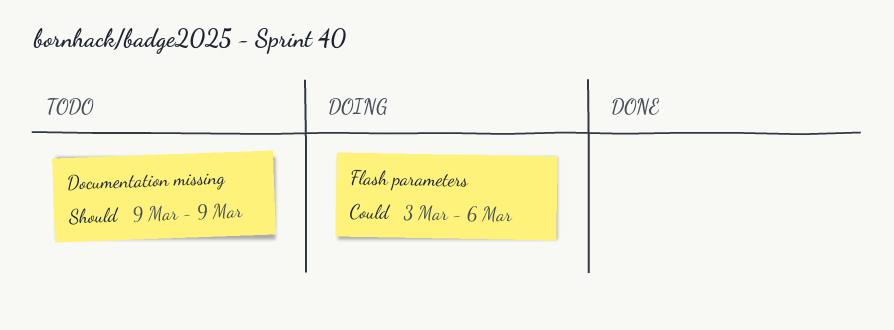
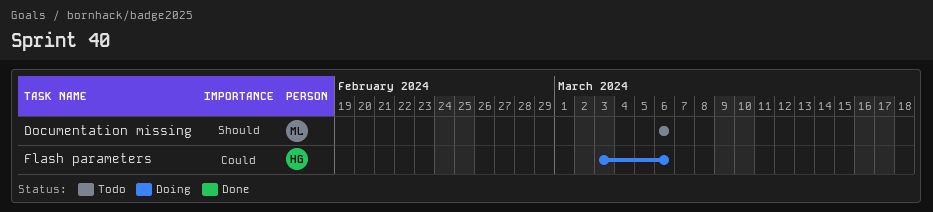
Documentation missing, start: Mar 9 -> Mar 6
Documentation missing, due: Mar 9 -> Mar 6

